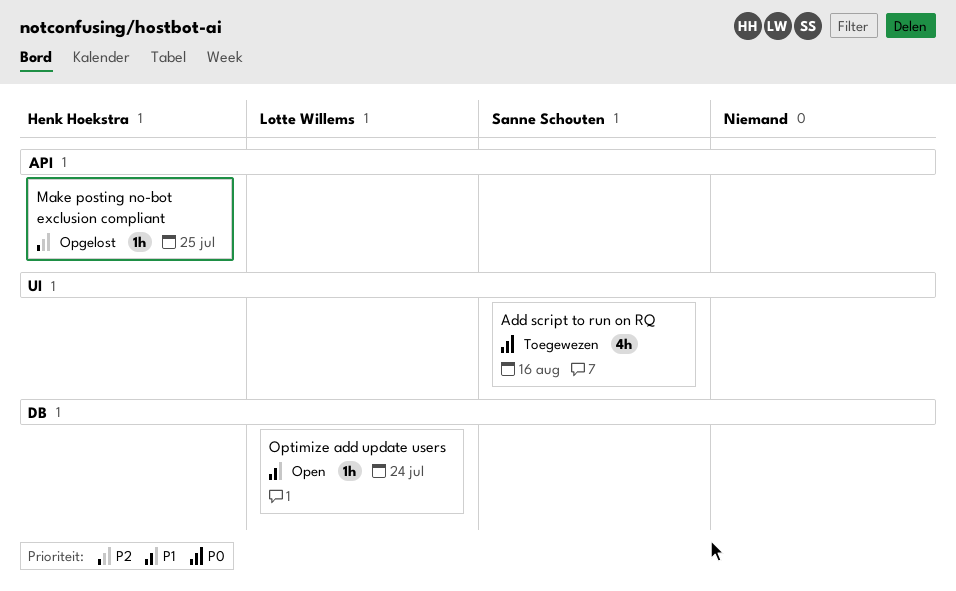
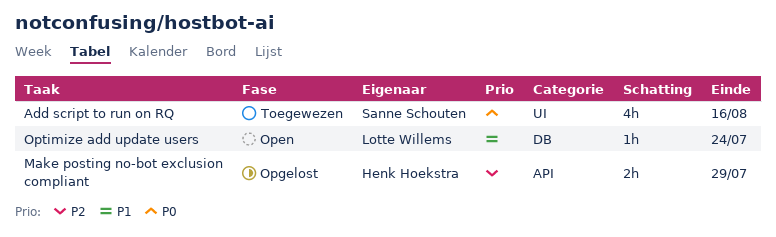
Make posting no-bot exclusion compliant, estimate: 1h -> 2h
Make posting no-bot exclusion compliant, due: Jul 25 -> Jul 29

